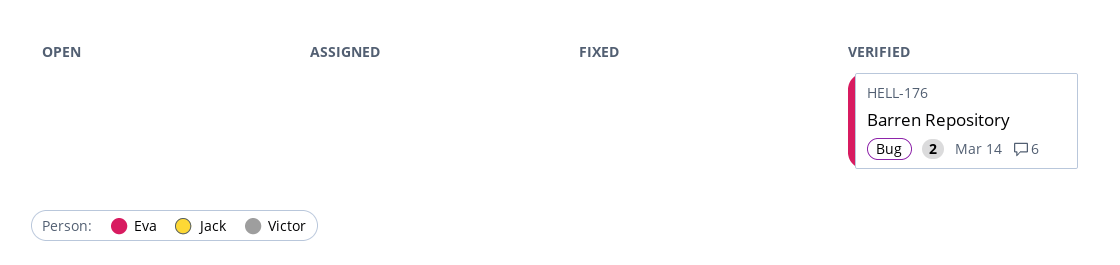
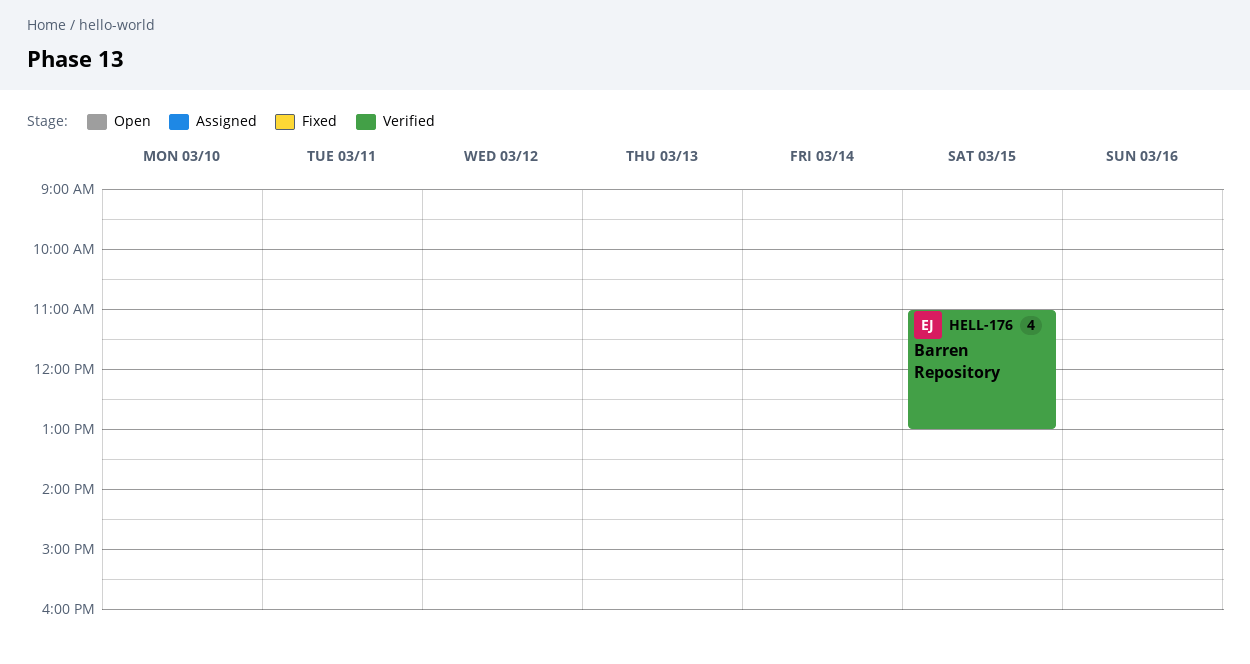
HELL-176, estimate: 2 -> 4
HELL-176, day: Mar 14 -> Mar 15

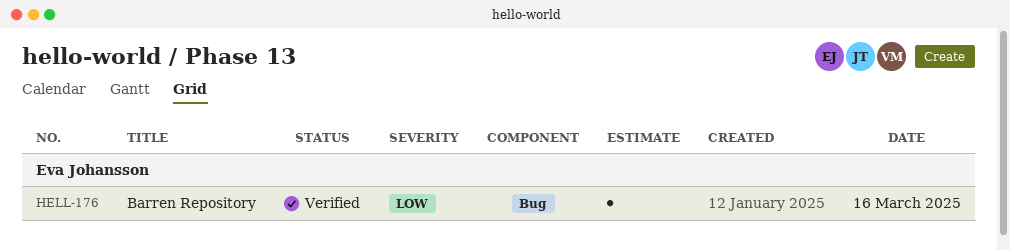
HELL-176, estimate: 4 -> 1
HELL-176, day: Mar 15 -> Mar 16

